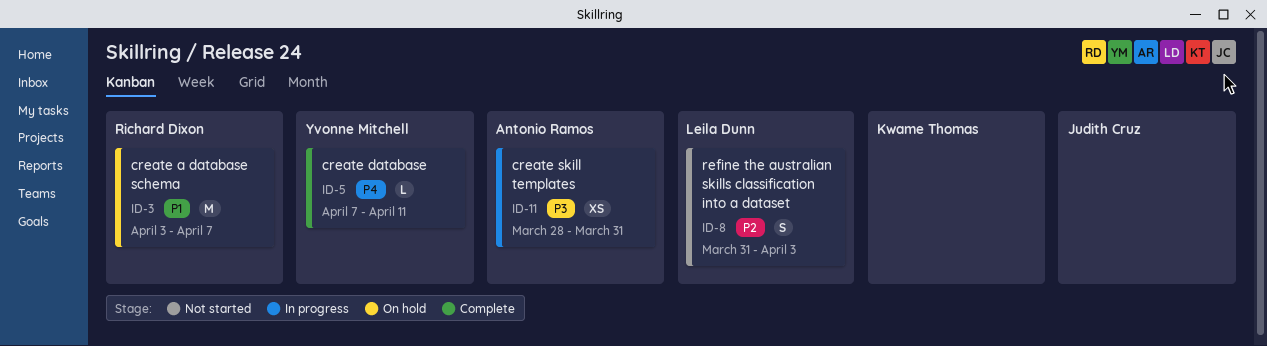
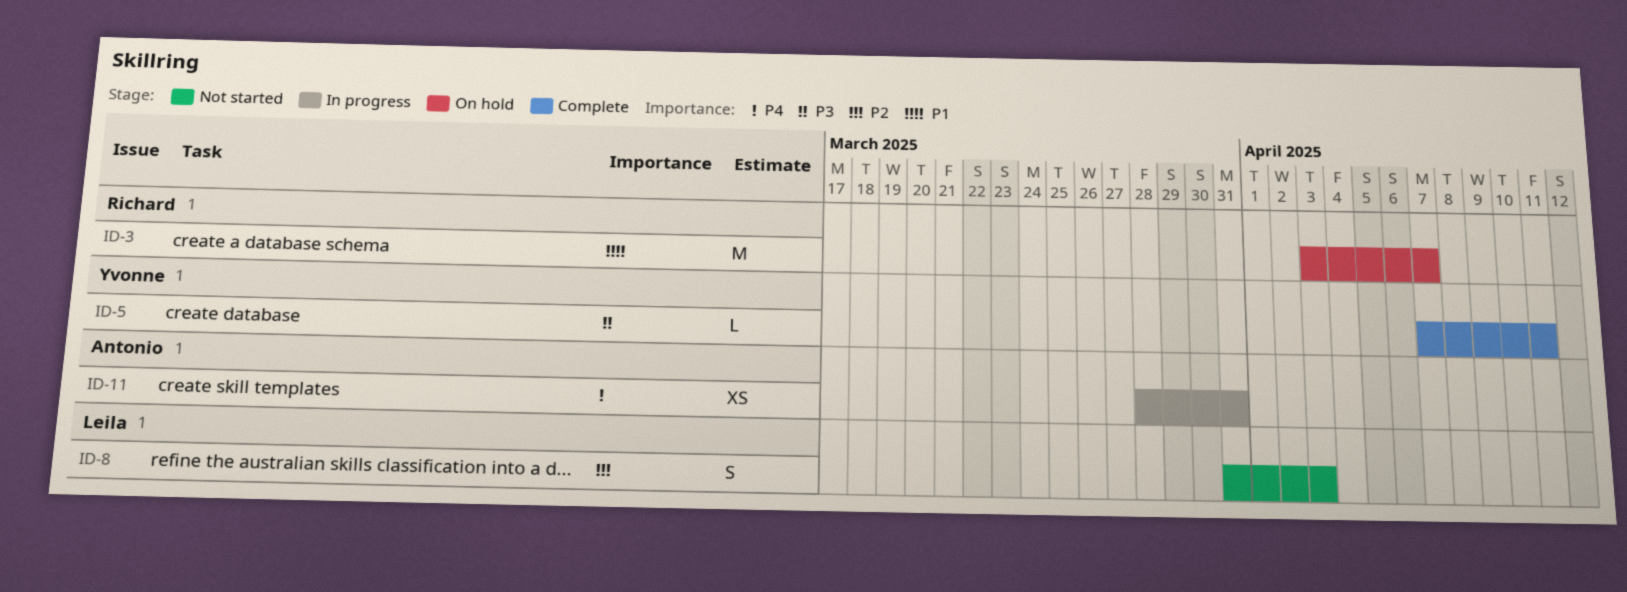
ID-5, priority: P4 -> P3
ID-11, priority: P3 -> P4

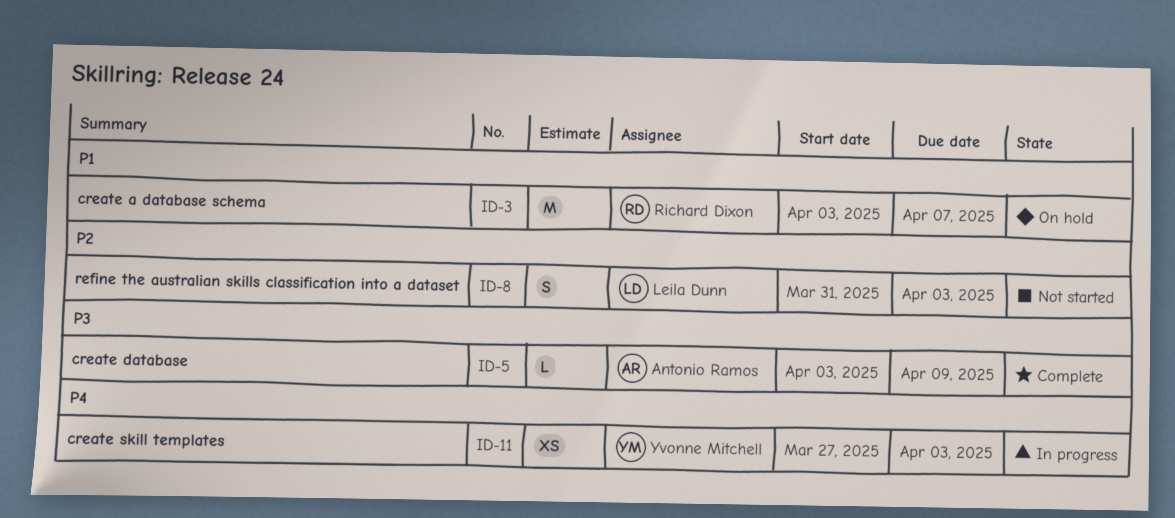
ID-5, owner: Yvonne Mitchell -> Antonio Ramos
ID-5, start: Apr 7 -> Apr 3
ID-5, due: Apr 11 -> Apr 9
ID-11, owner: Antonio Ramos -> Yvonne Mitchell
ID-11, start: Mar 28 -> Mar 27
ID-11, due: Mar 31 -> Apr 3

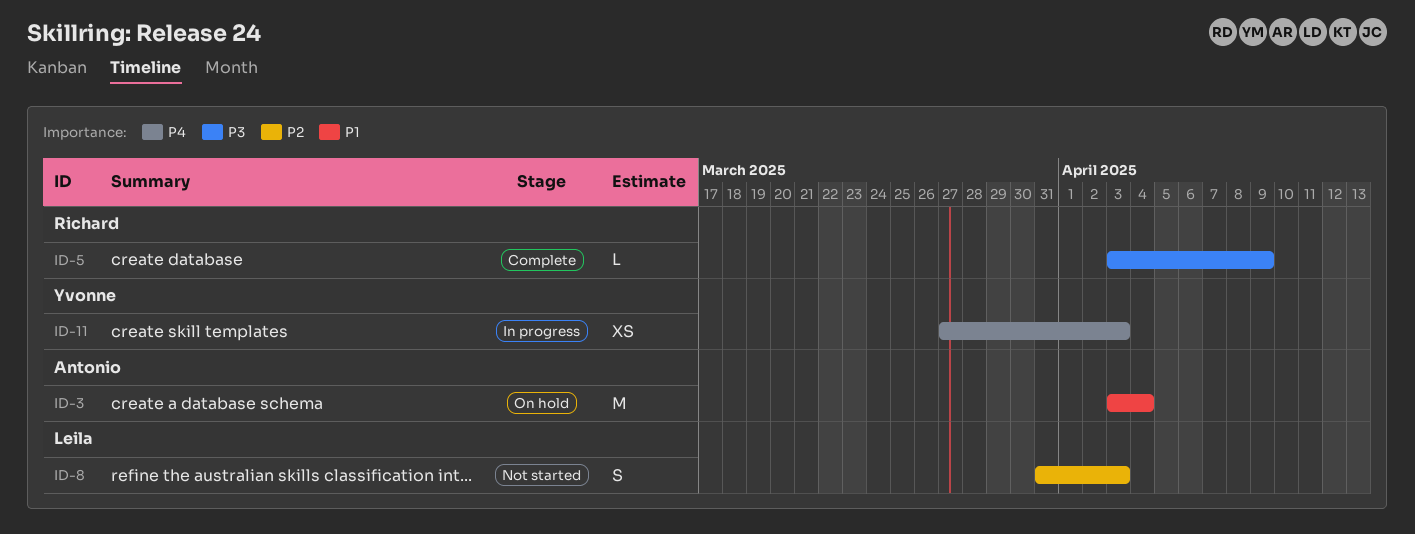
ID-3, owner: Richard Dixon -> Antonio Ramos
ID-3, due: Apr 7 -> Apr 4
ID-5, owner: Antonio Ramos -> Richard Dixon

